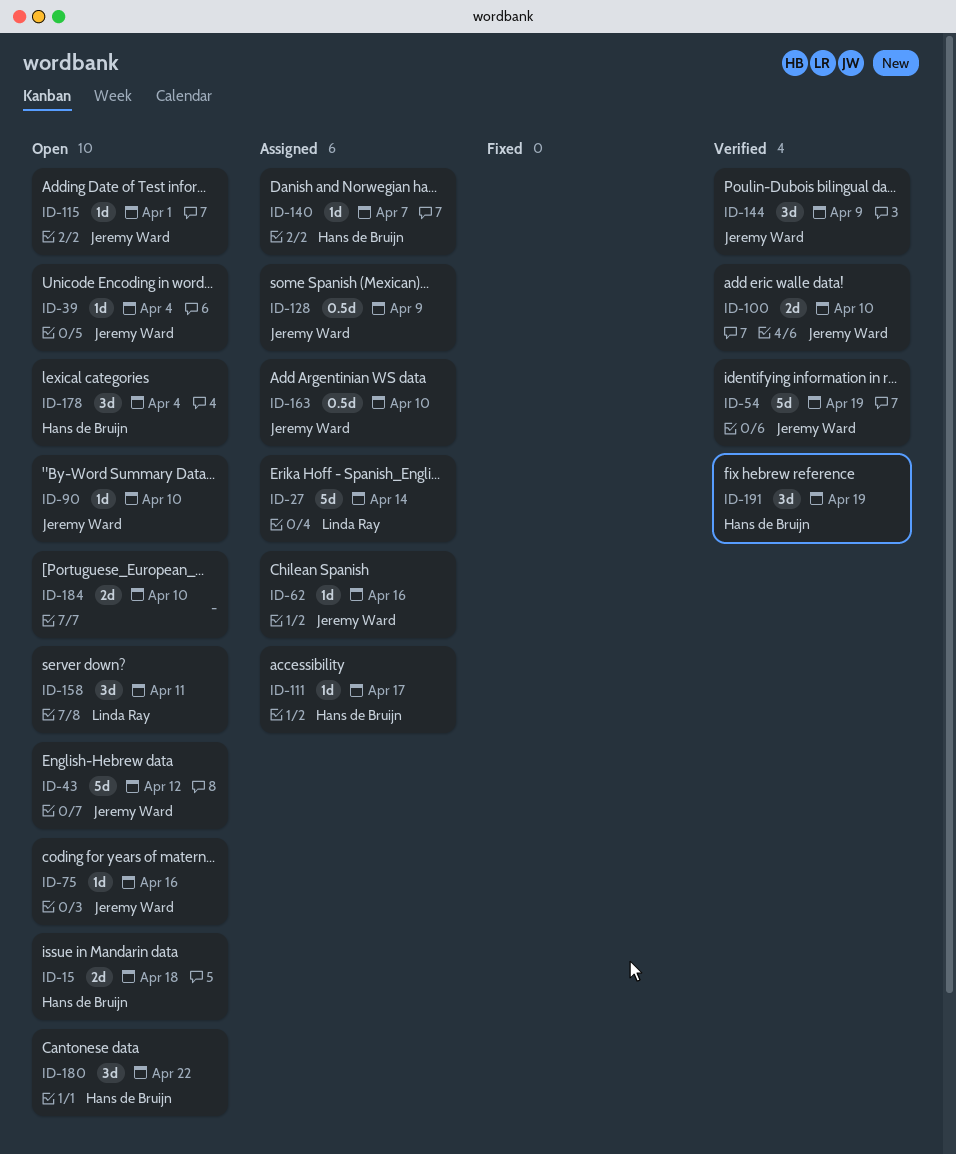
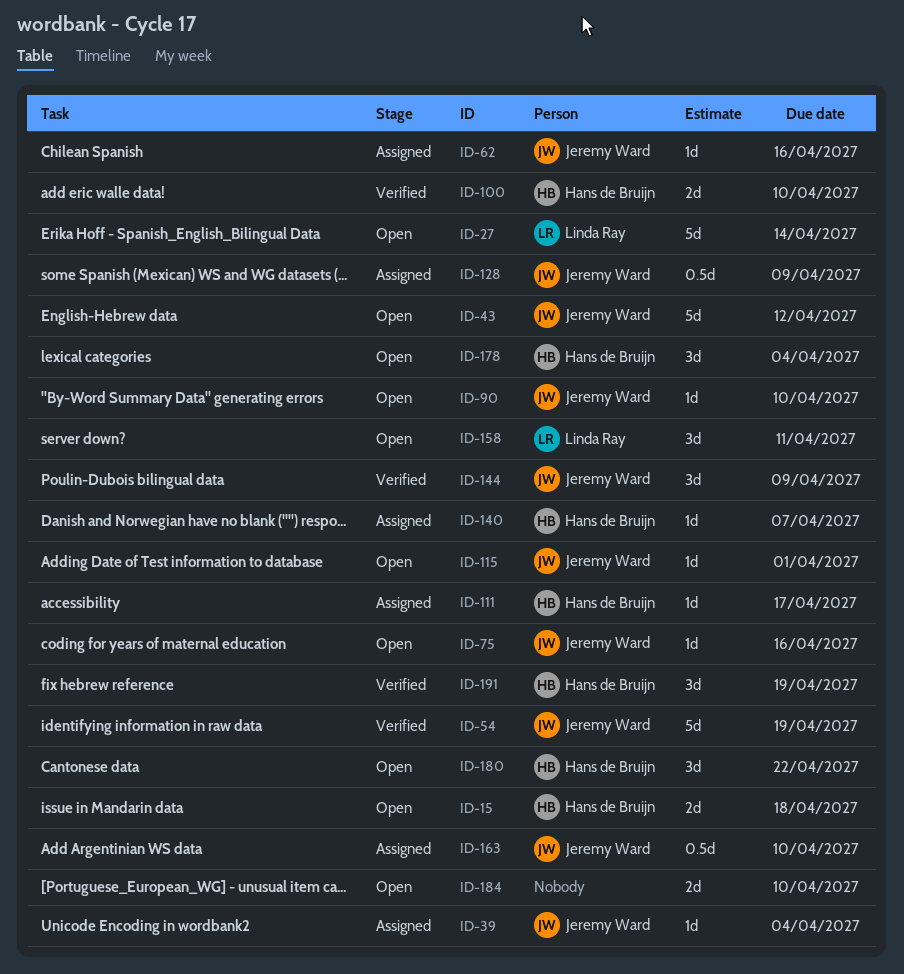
ID-27, status: Assigned -> Open
ID-39, status: Open -> Assigned
ID-100, owner: Jeremy Ward -> Hans de Bruijn

